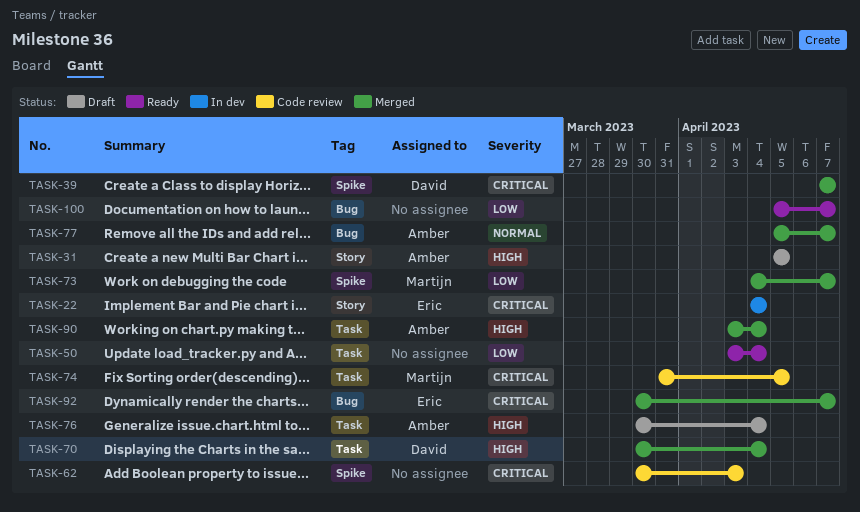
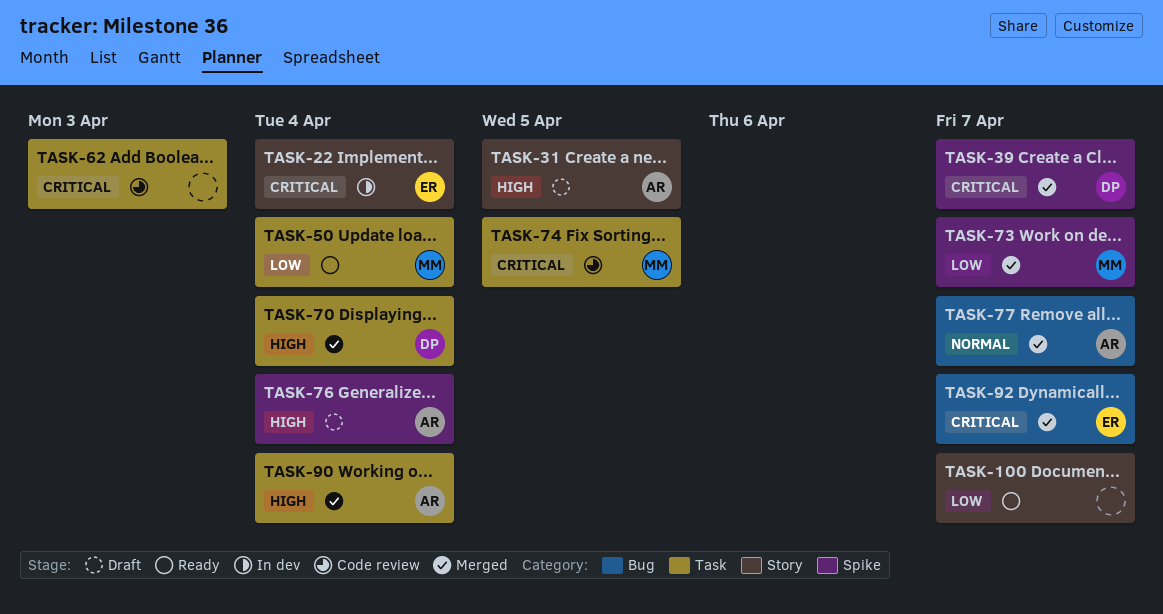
TASK-50, owner: none -> Martijn
TASK-62, label: Spike -> Task
TASK-76, label: Task -> Spike
TASK-100, label: Bug -> Story

